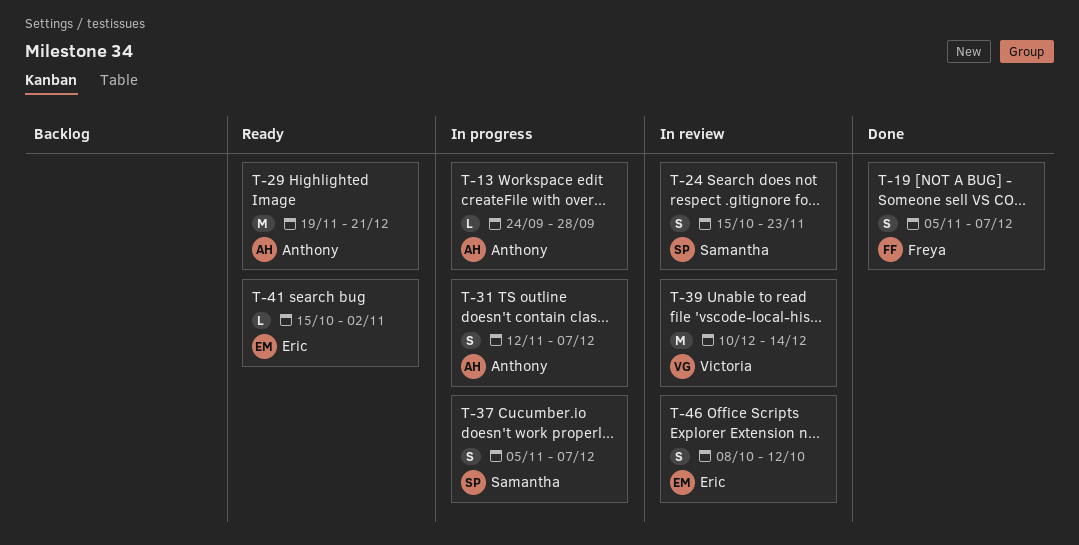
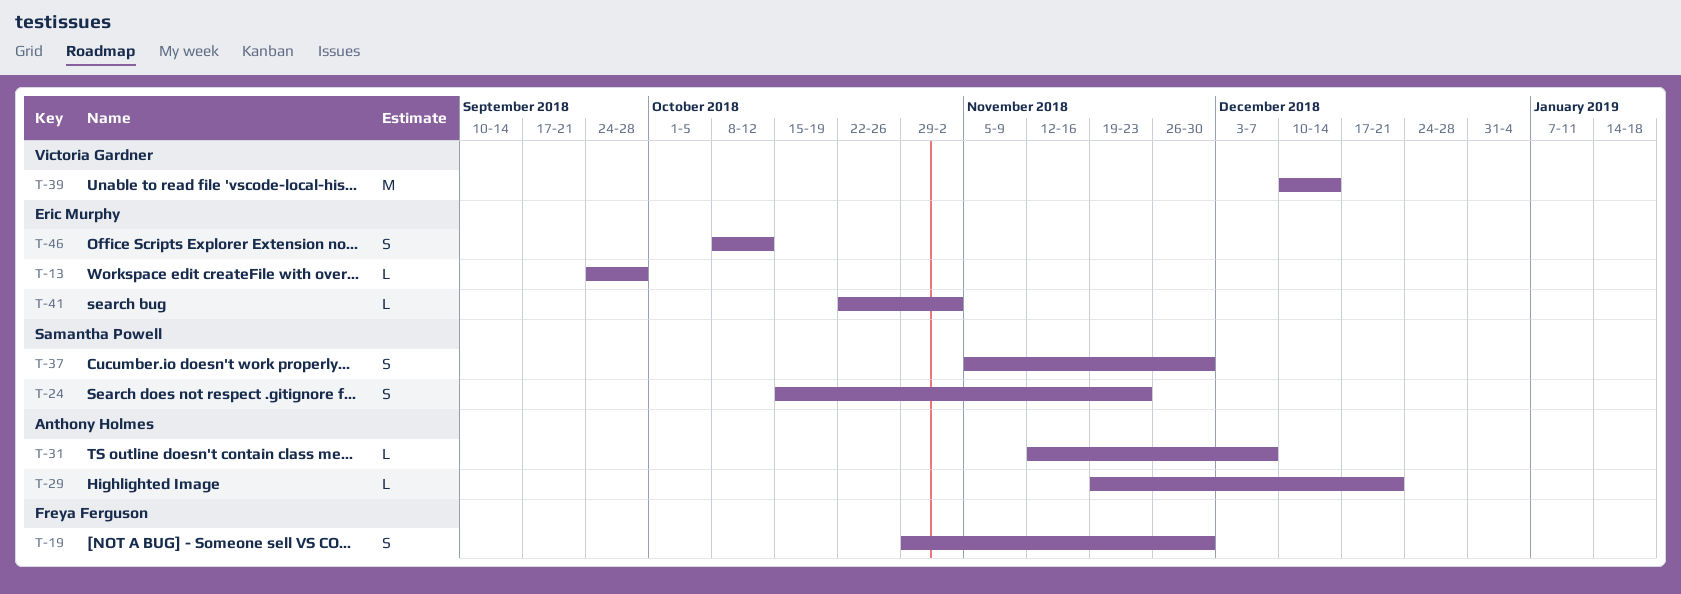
T-13, owner: Anthony Holmes -> Eric Murphy
T-19, start: Nov 5 -> Oct 29
T-19, due: Dec 7 -> Nov 30
T-29, estimate: M -> L
T-31, estimate: S -> L
T-37, due: Dec 7 -> Nov 30
T-41, start: Oct 15 -> Oct 22

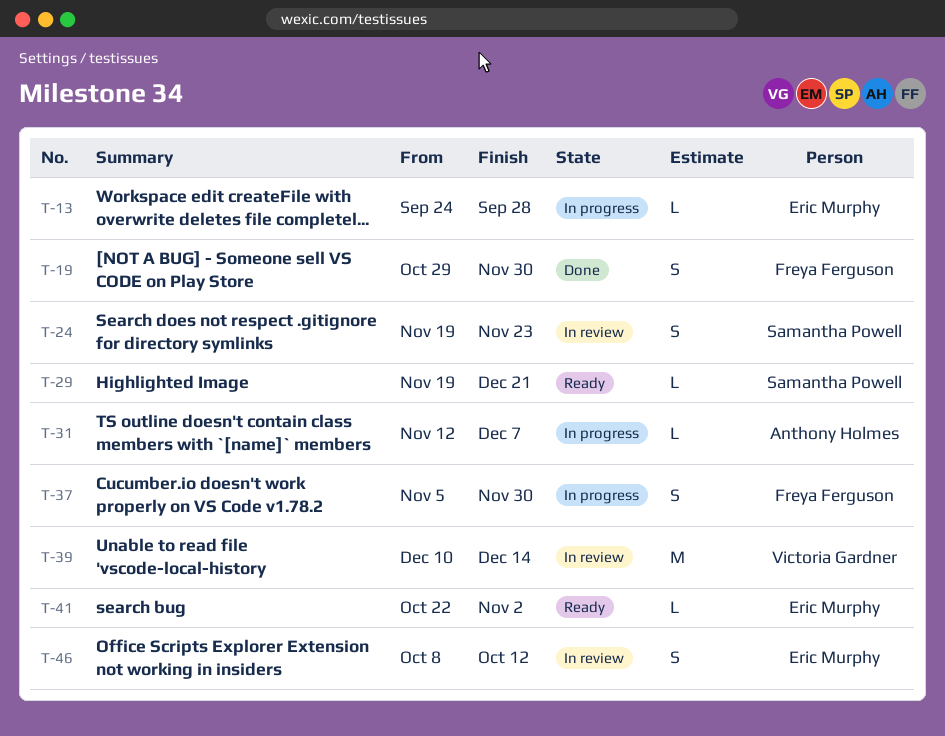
T-24, start: Oct 15 -> Nov 19
T-29, owner: Anthony Holmes -> Samantha Powell
T-37, owner: Samantha Powell -> Freya Ferguson

